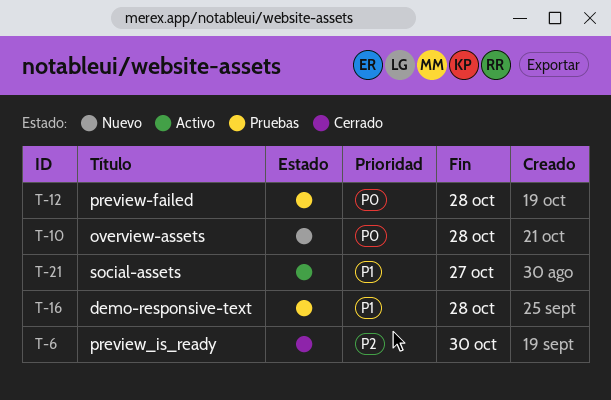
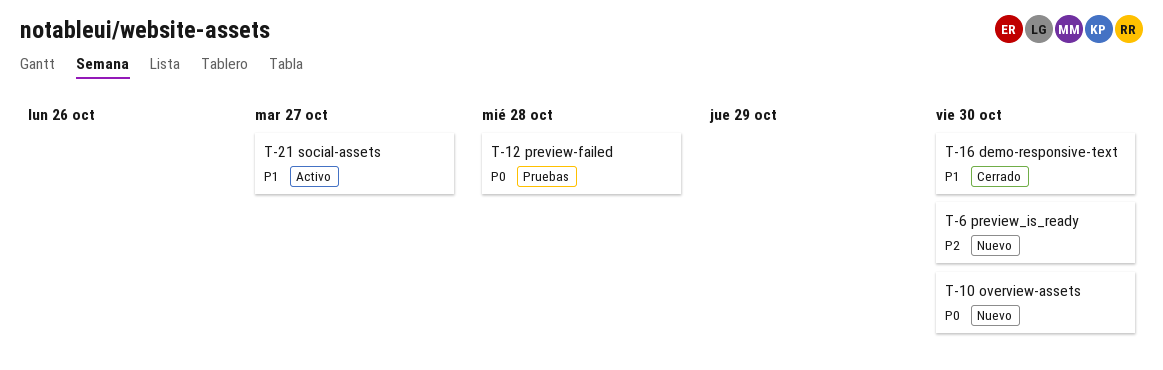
T-6, status: Cerrado -> Nuevo
T-10, due: Oct 28 -> Oct 30
T-16, status: Pruebas -> Cerrado
T-16, due: Oct 28 -> Oct 30

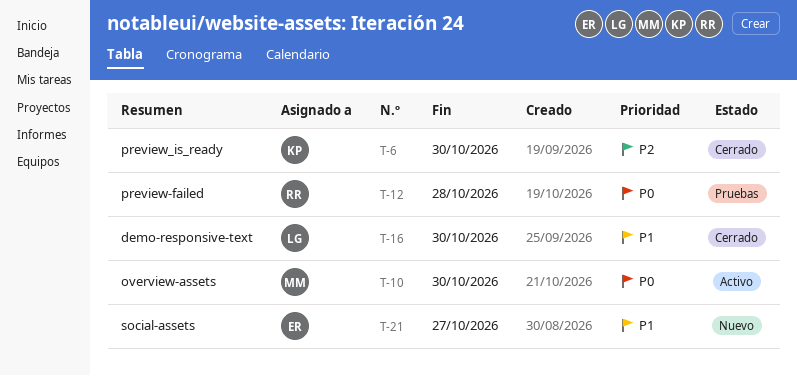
T-6, status: Nuevo -> Cerrado
T-10, status: Nuevo -> Activo
T-21, status: Activo -> Nuevo

